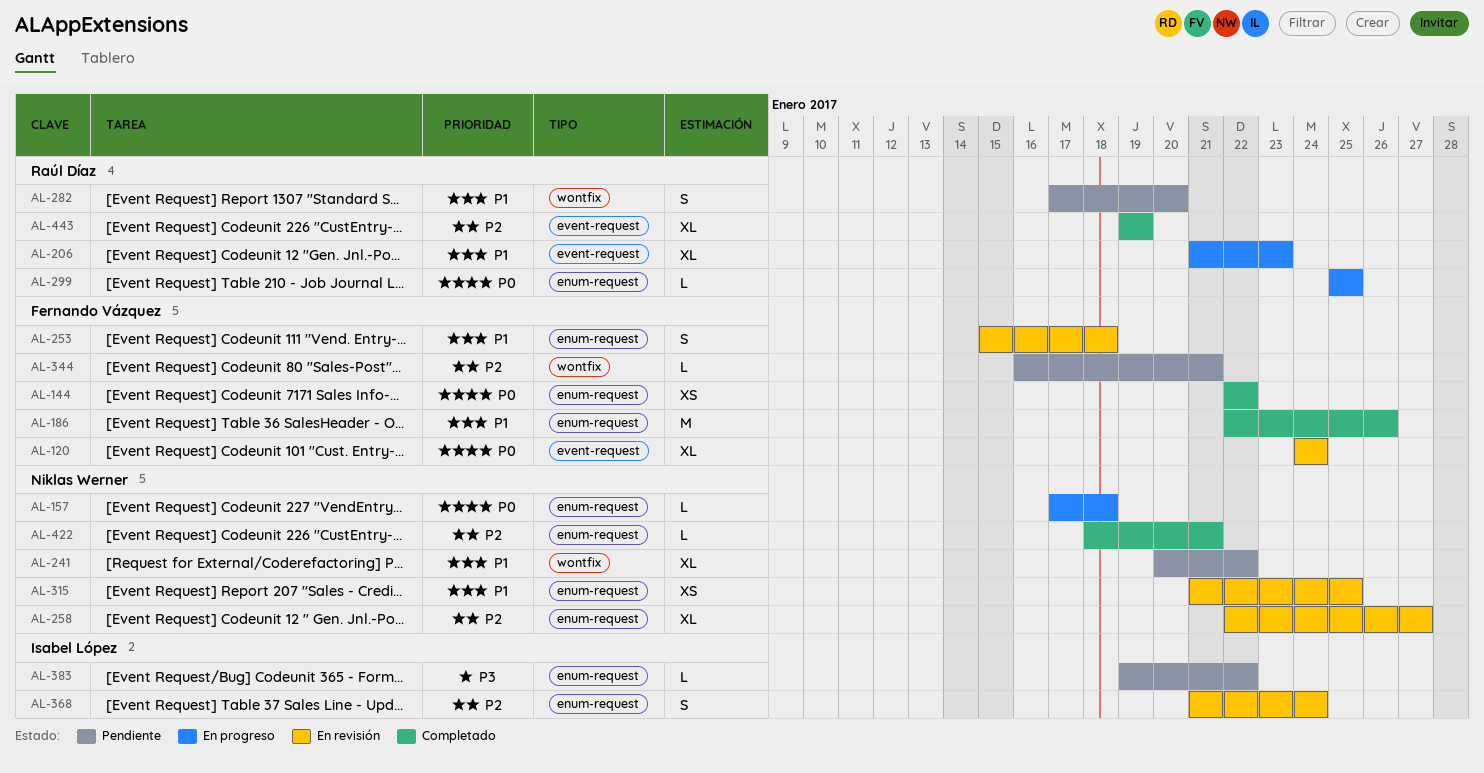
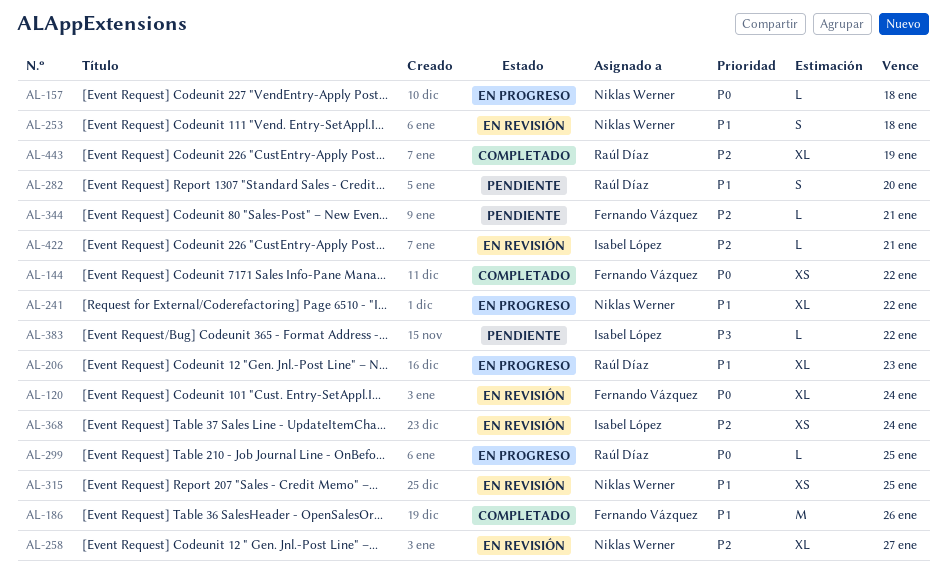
AL-241, status: Pendiente -> En progreso
AL-253, owner: Fernando Vázquez -> Niklas Werner
AL-368, estimate: S -> XS
AL-422, status: Completado -> En revisión
AL-422, owner: Niklas Werner -> Isabel López

